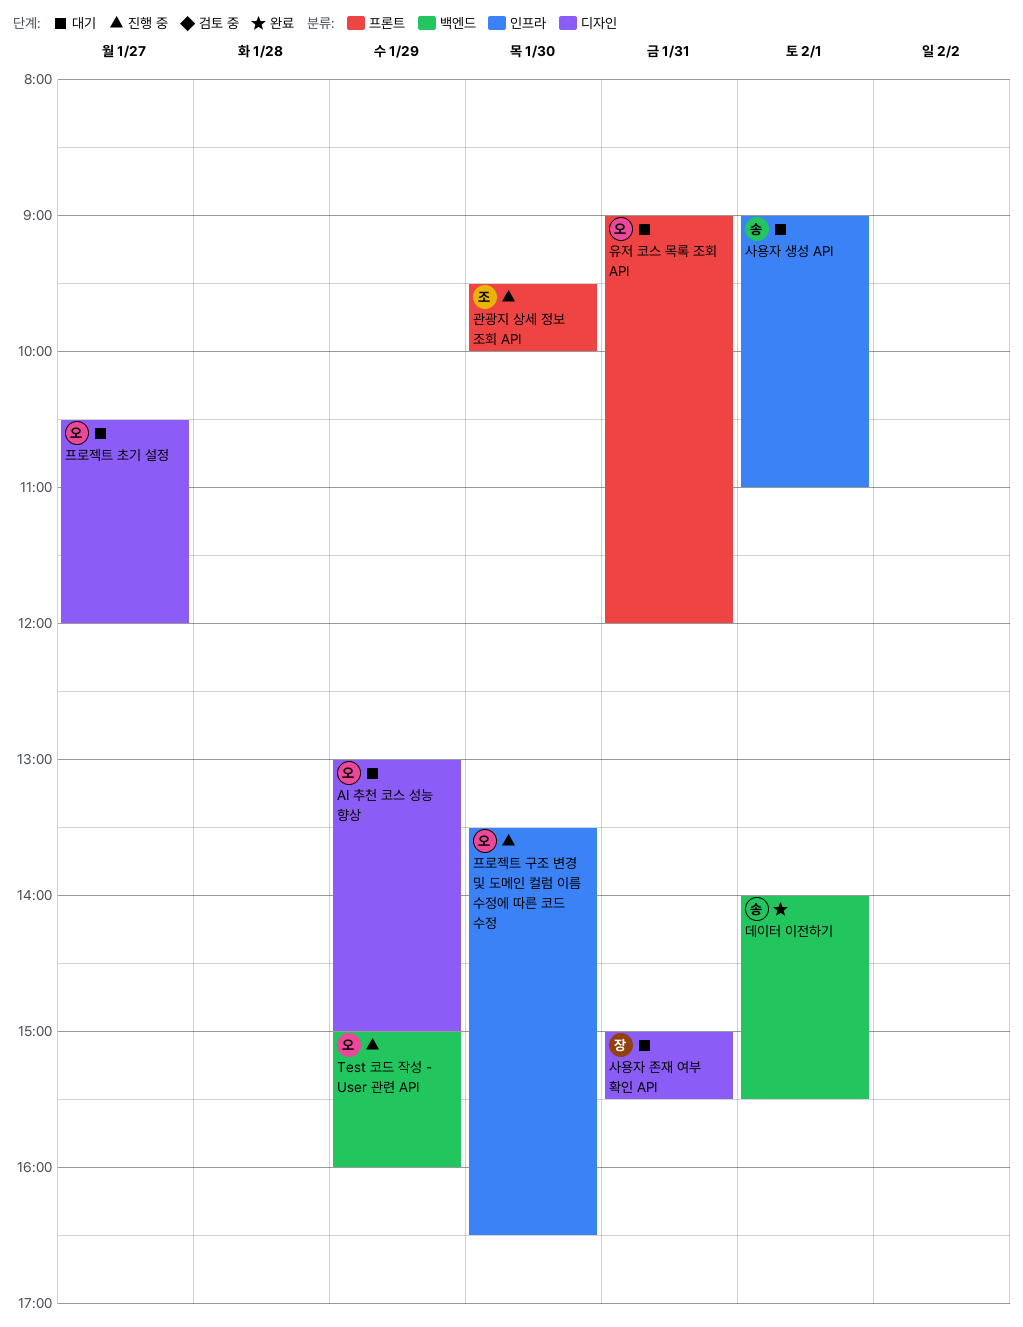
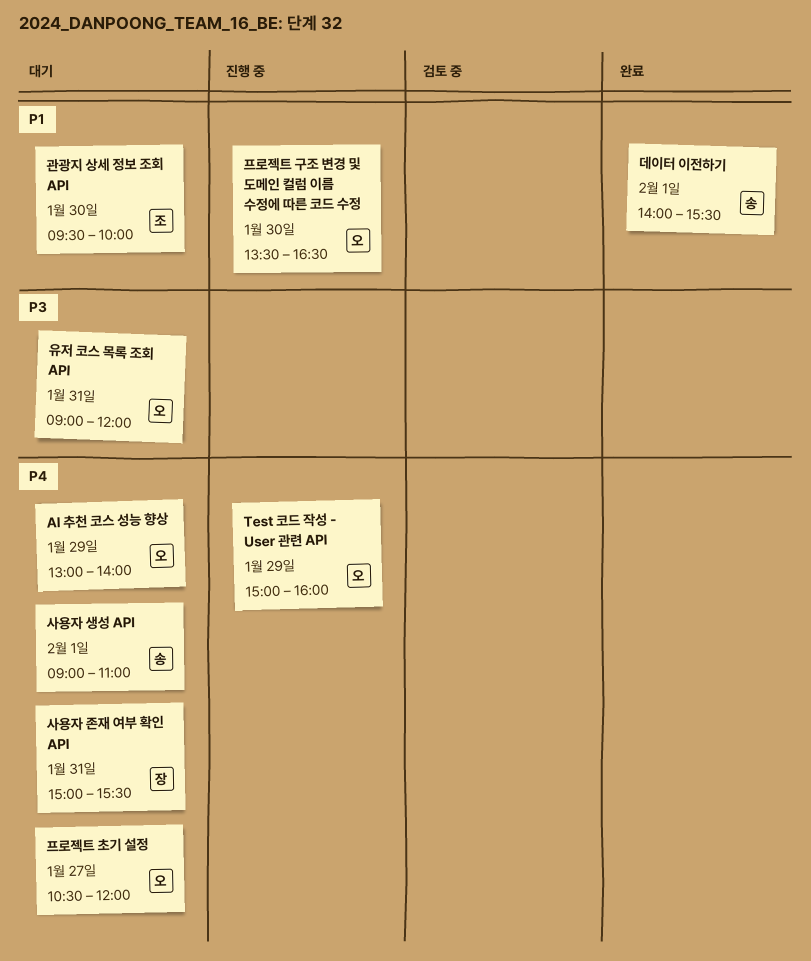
AI 추천 코스 성능 향상, ends: 15:00 -> 14:00
관광지 상세 정보 조회 API, status: 진행 중 -> 대기

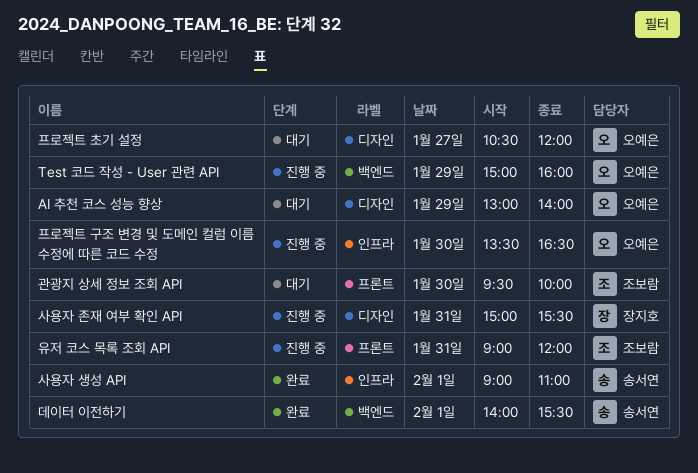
사용자 생성 API, status: 대기 -> 완료
사용자 존재 여부 확인 API, status: 대기 -> 진행 중
유저 코스 목록 조회 API, status: 대기 -> 진행 중
유저 코스 목록 조회 API, owner: 오예은 -> 조보람

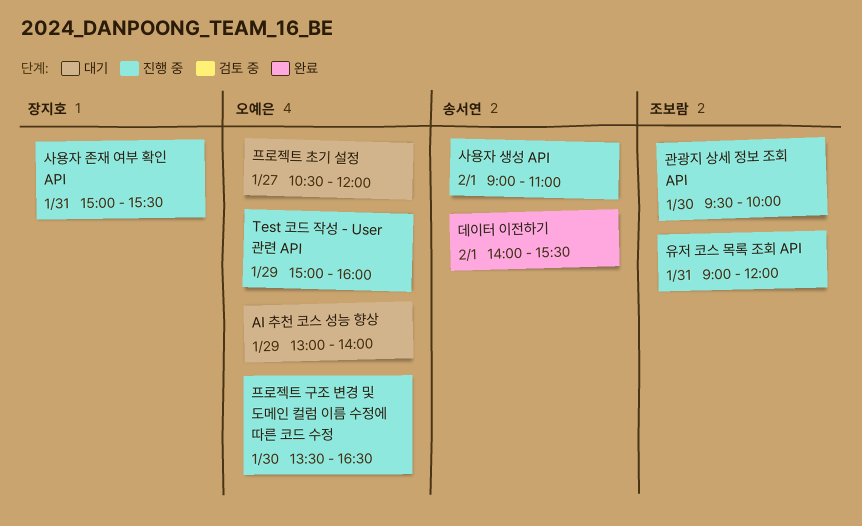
관광지 상세 정보 조회 API, status: 대기 -> 진행 중
사용자 생성 API, status: 완료 -> 진행 중

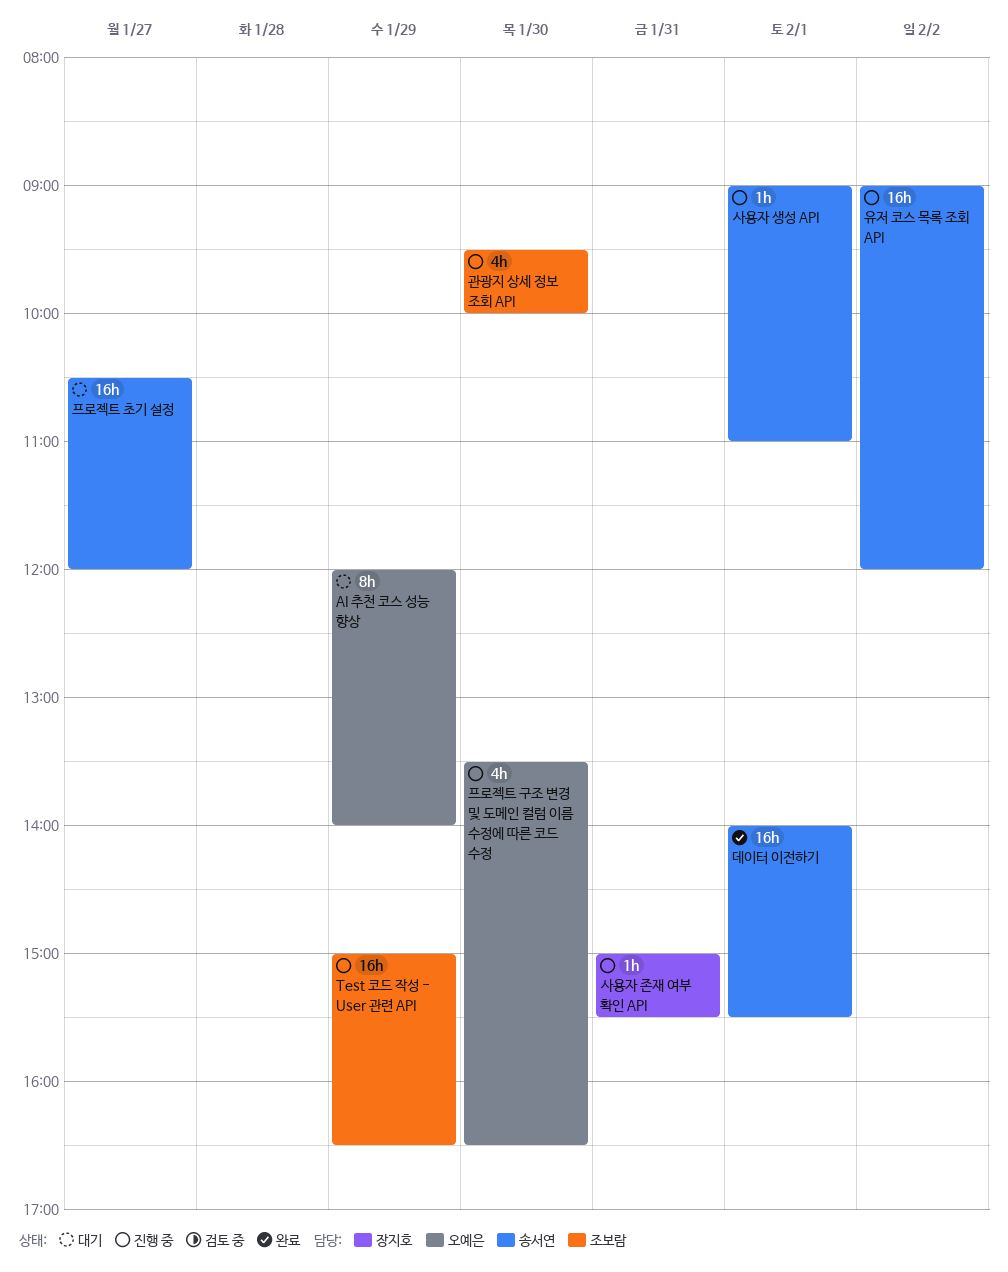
AI 추천 코스 성능 향상, begins: 13:00 -> 12:00
Test 코드 작성 - User 관련 API, owner: 오예은 -> 조보람
Test 코드 작성 - User 관련 API, ends: 16:00 -> 16:30
유저 코스 목록 조회 API, owner: 조보람 -> 송서연
유저 코스 목록 조회 API, day: Jan 31 -> Feb 2
프로젝트 초기 설정, owner: 오예은 -> 송서연

